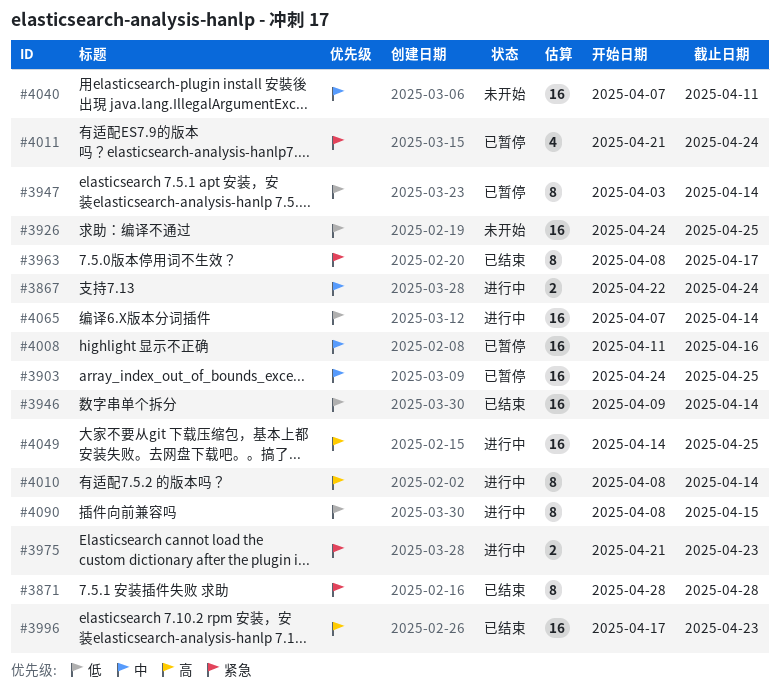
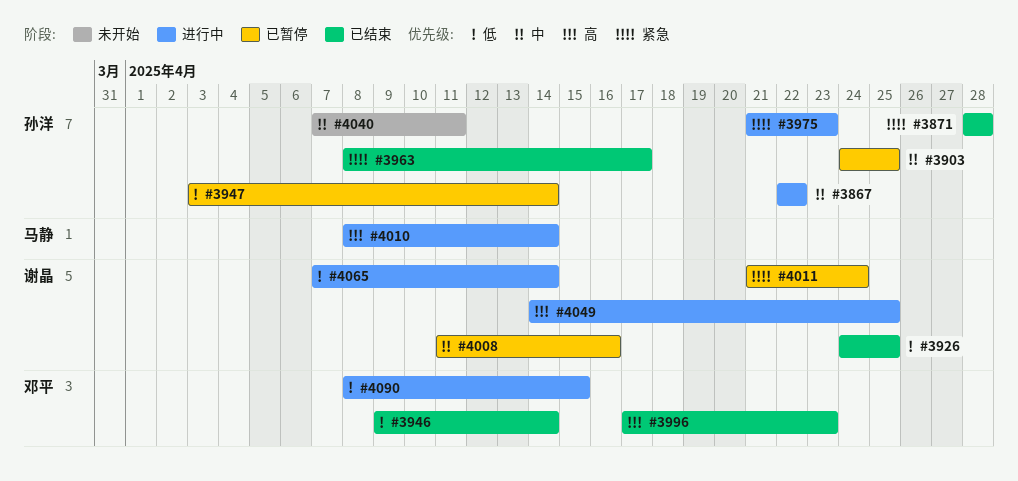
#3867, due: Apr 24 -> Apr 22
#3926, status: 未开始 -> 已结束

